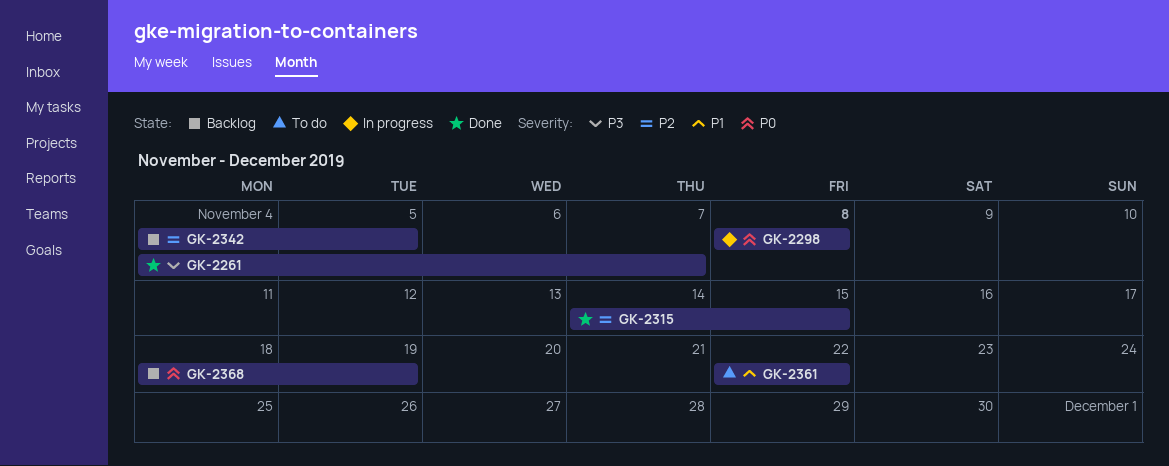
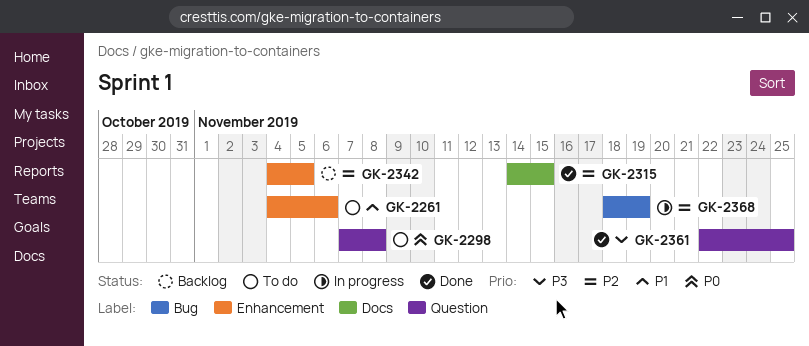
GK-2261, status: Done -> To do
GK-2261, priority: P3 -> P1
GK-2261, due: Nov 7 -> Nov 6
GK-2298, status: In progress -> To do
GK-2298, start: Nov 8 -> Nov 7
GK-2361, status: To do -> Done
GK-2361, priority: P1 -> P3
GK-2361, due: Nov 22 -> Nov 25
GK-2368, status: Backlog -> In progress
GK-2368, priority: P0 -> P2

